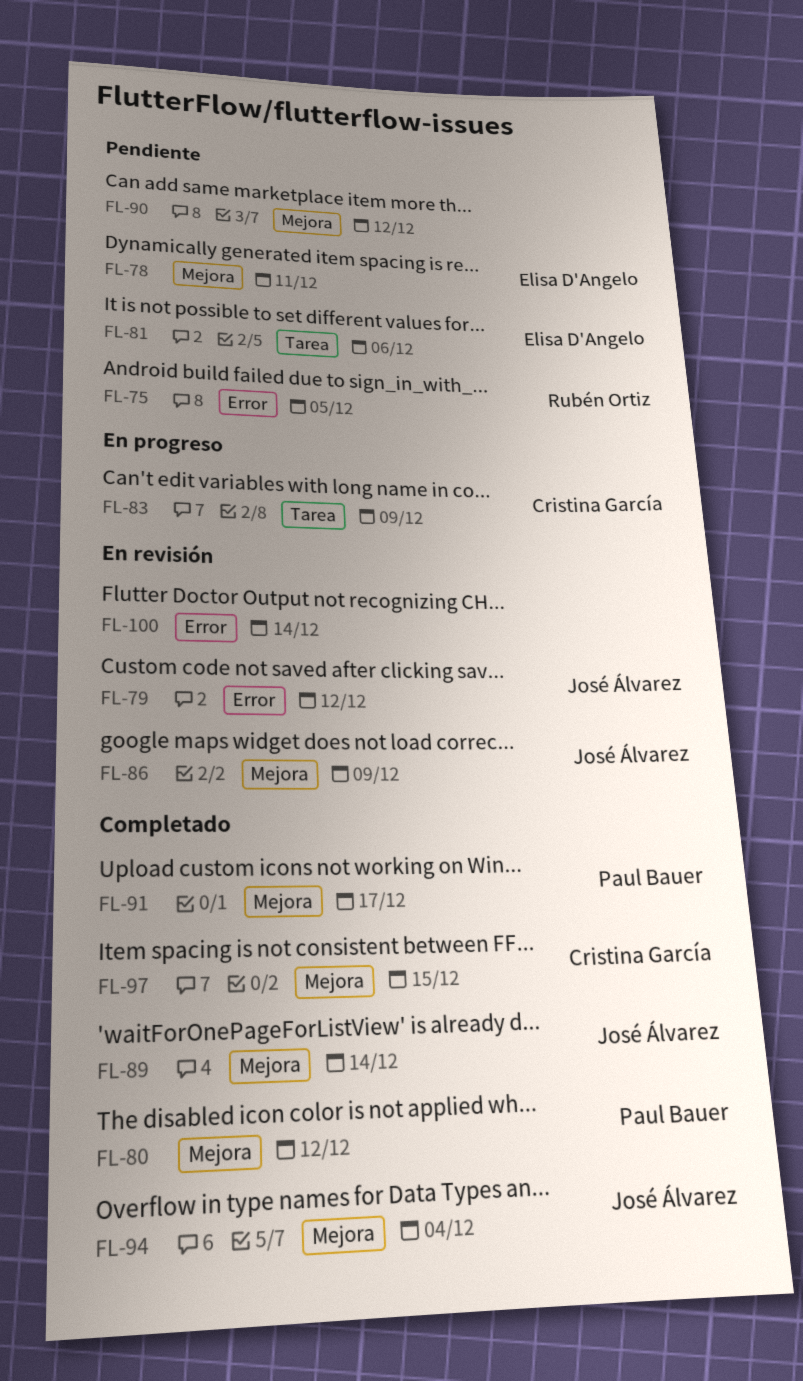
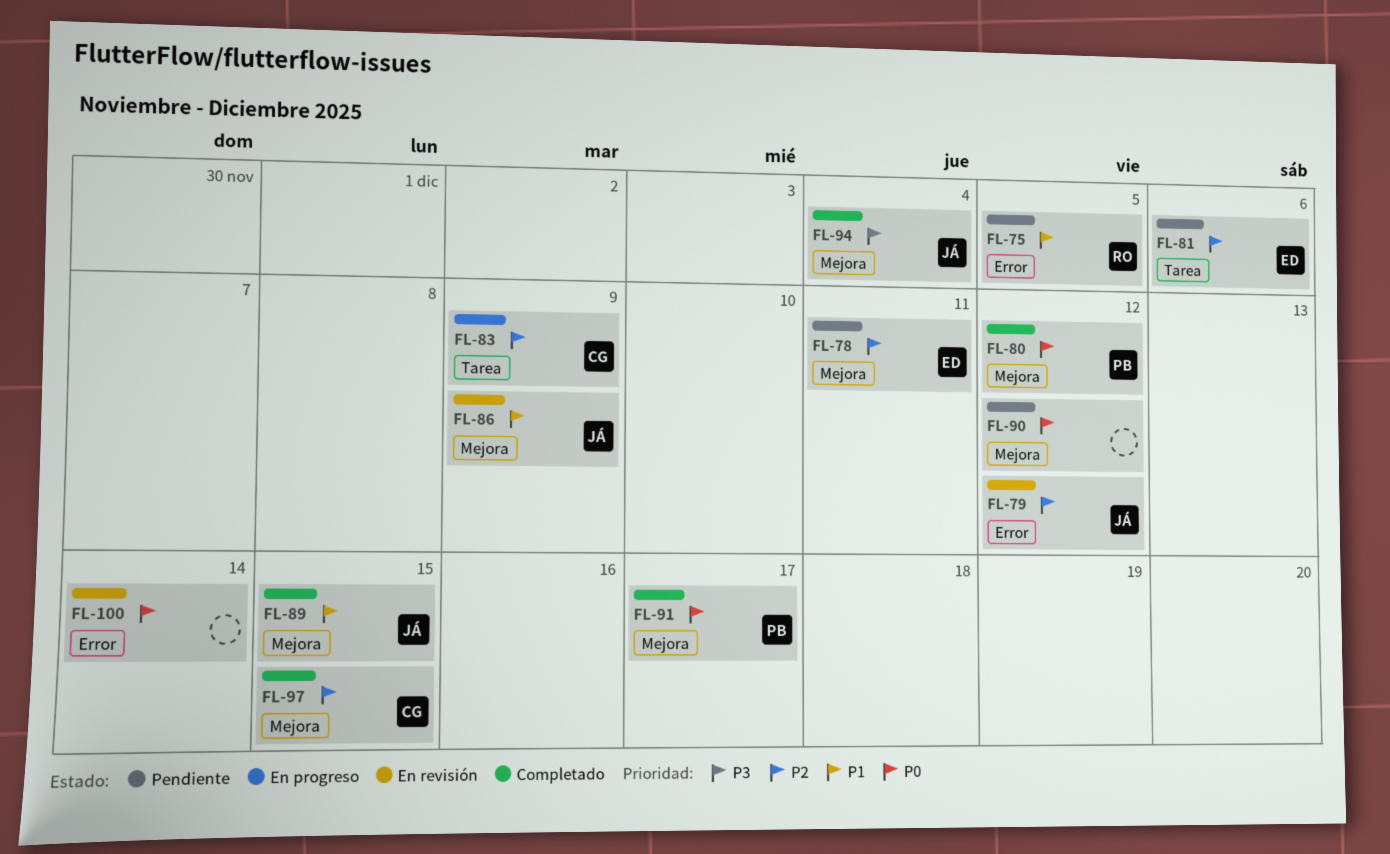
FL-89, due: Dec 14 -> Dec 15

